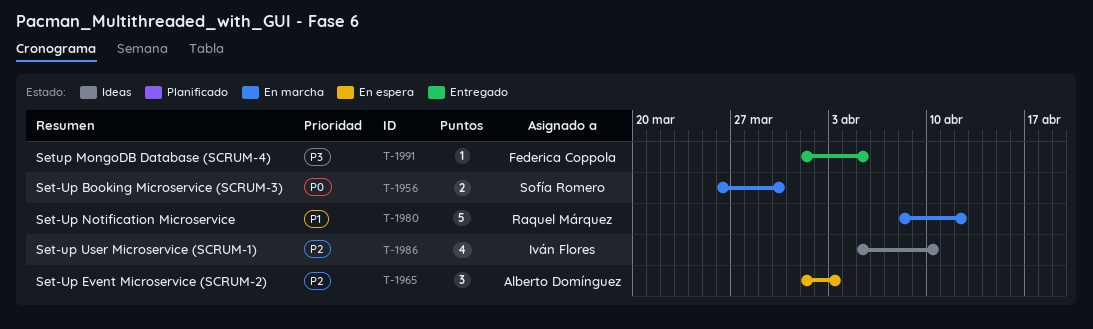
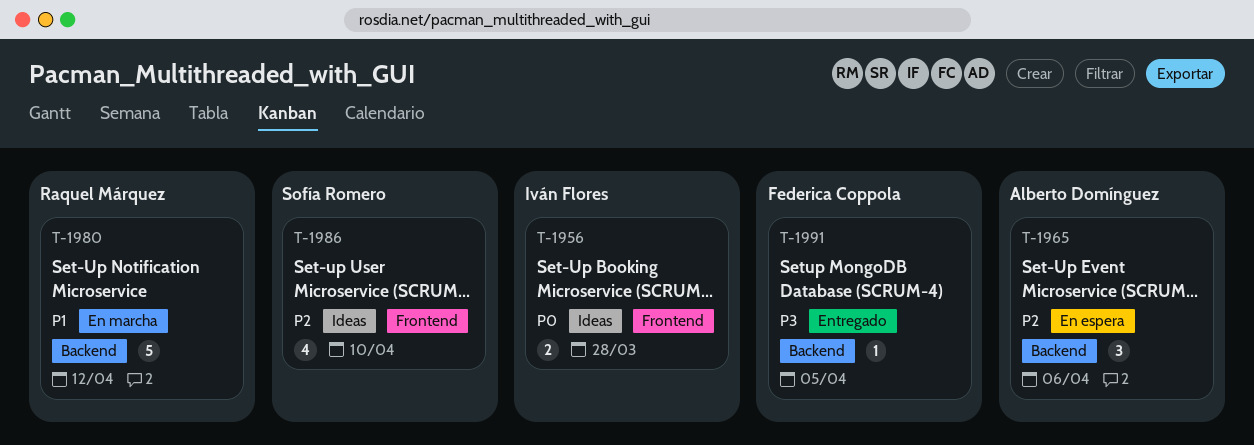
T-1956, status: En marcha -> Ideas
T-1956, owner: Sofía Romero -> Iván Flores
T-1956, due: Mar 30 -> Mar 28
T-1965, due: Apr 3 -> Apr 6
T-1986, owner: Iván Flores -> Sofía Romero

